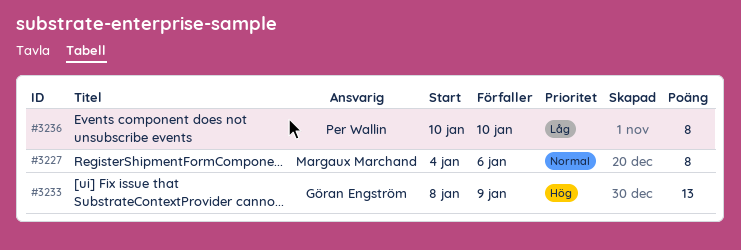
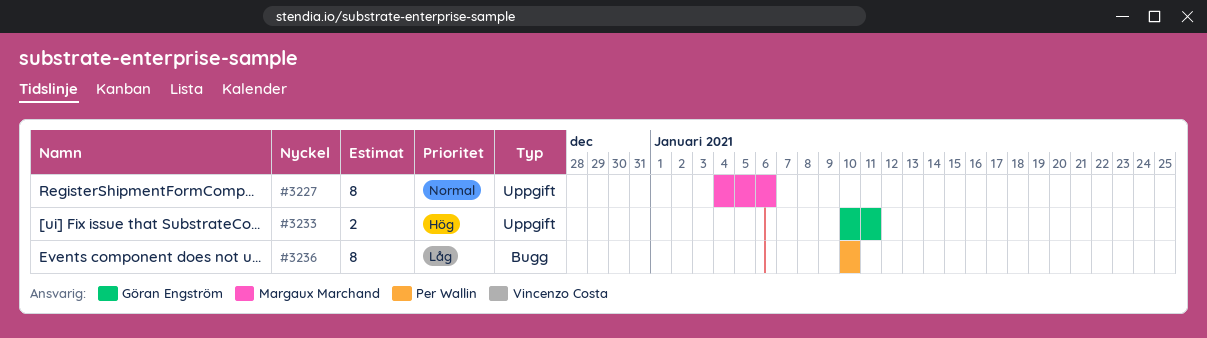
#3233, estimate: 13 -> 2
#3233, start: Jan 8 -> Jan 10
#3233, due: Jan 9 -> Jan 11

